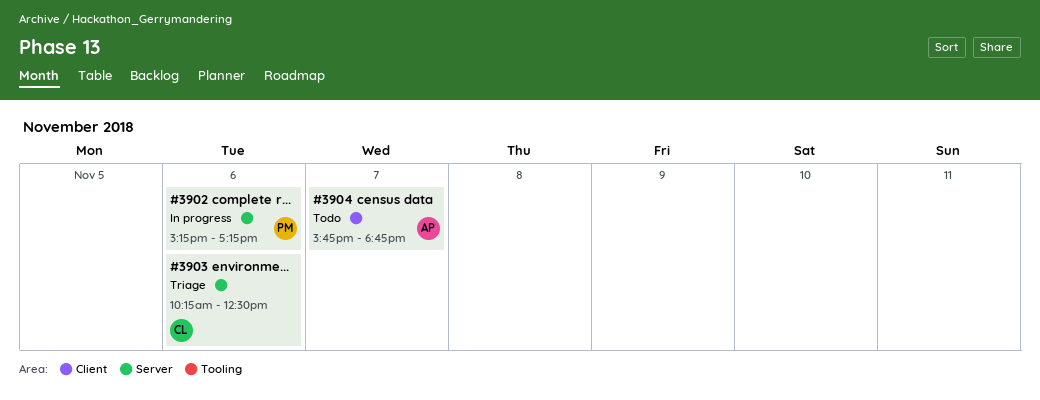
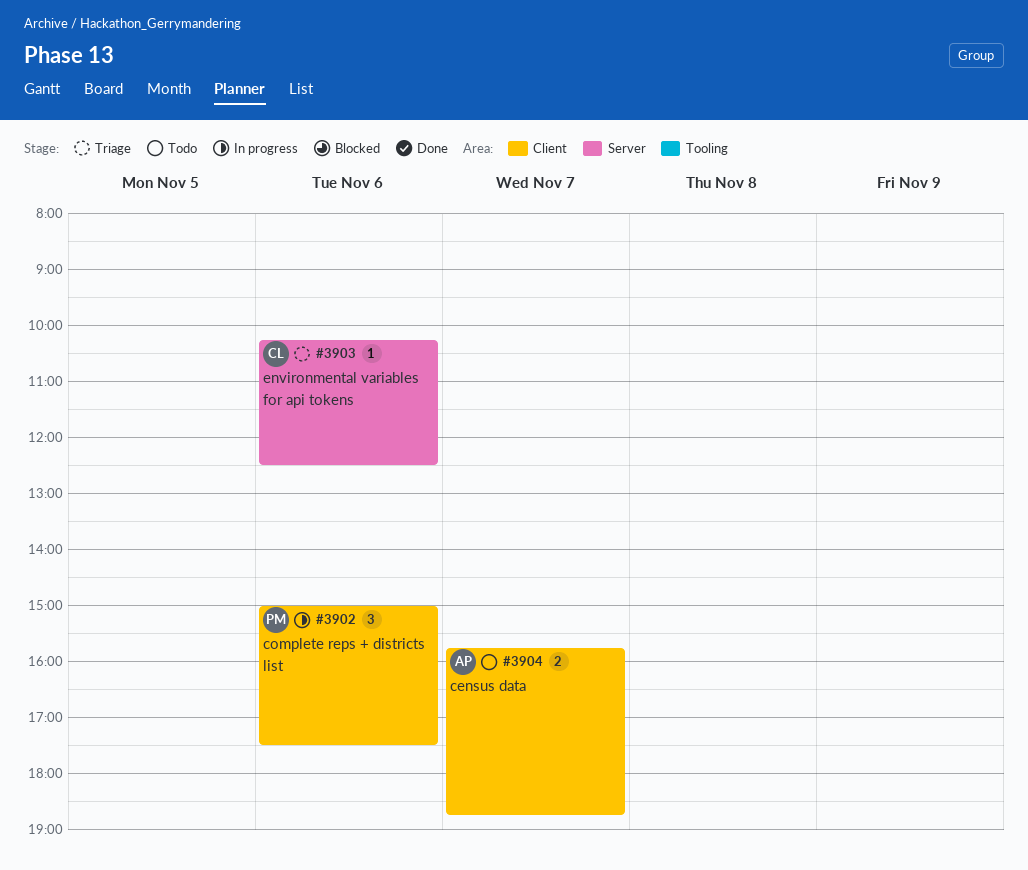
#3902, label: Server -> Client
#3902, begins: 15:15 -> 15:00
#3902, ends: 17:15 -> 17:30

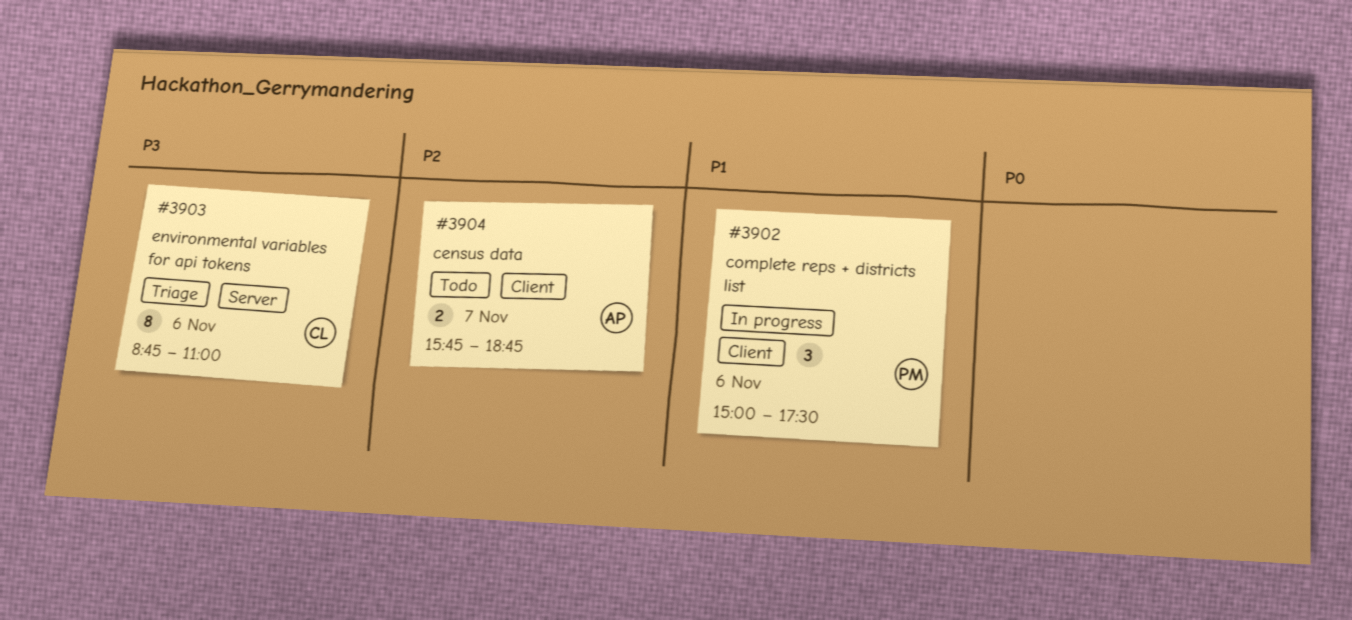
#3903, estimate: 1 -> 8
#3903, begins: 10:15 -> 08:45
#3903, ends: 12:30 -> 11:00

